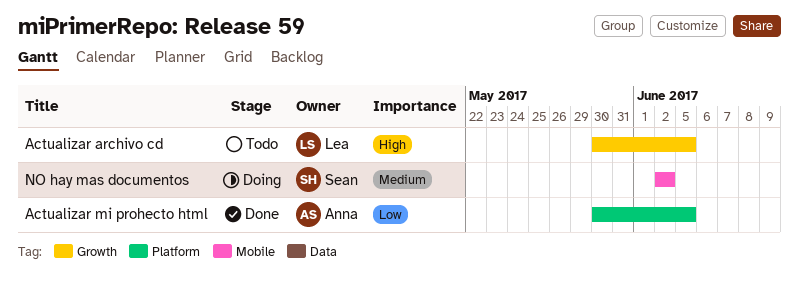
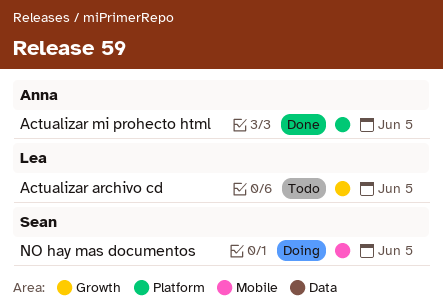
NO hay mas documentos, due: Jun 2 -> Jun 5

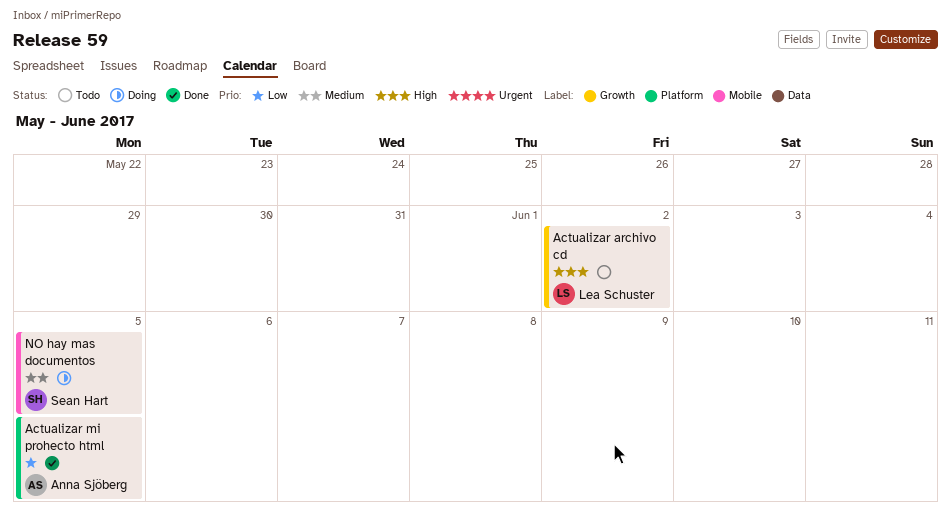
Actualizar archivo cd, due: Jun 5 -> Jun 2

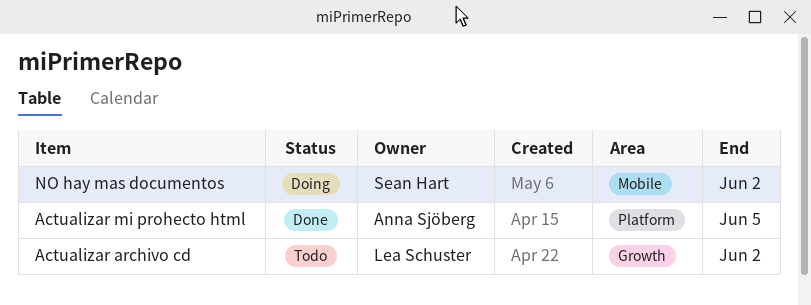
NO hay mas documentos, due: Jun 5 -> Jun 2

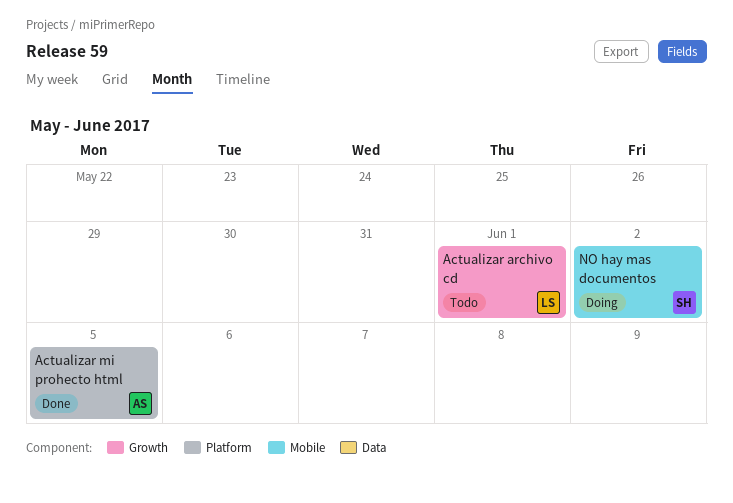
Actualizar archivo cd, due: Jun 2 -> Jun 1

